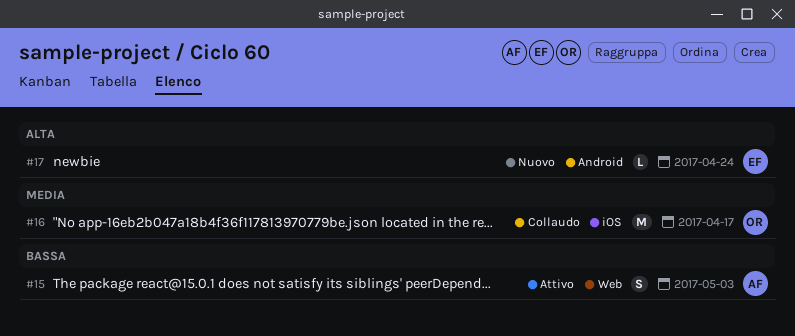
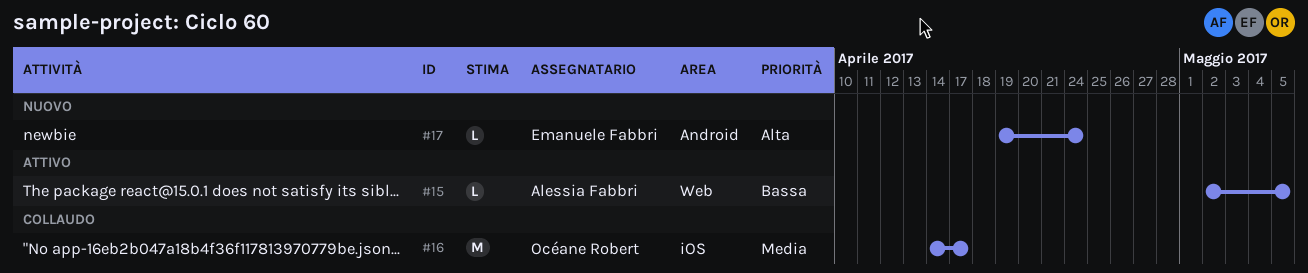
#15, estimate: S -> L
#15, due: May 3 -> May 5

